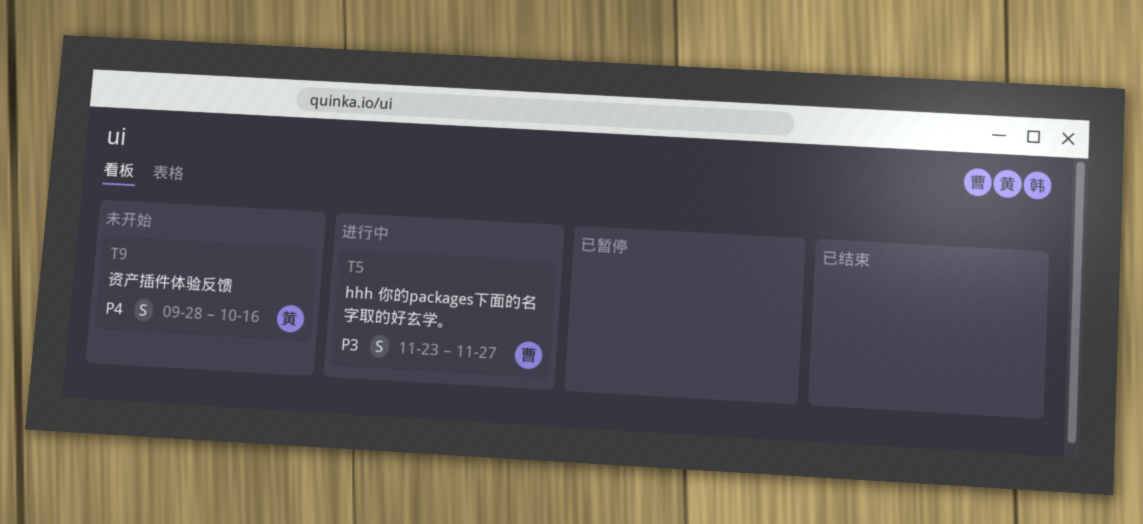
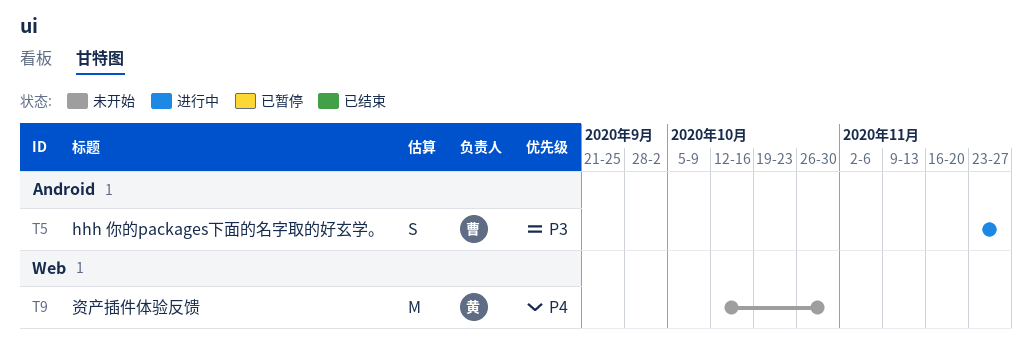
T9, estimate: S -> M
T9, start: Sep 28 -> Oct 12
T9, due: Oct 16 -> Oct 30

